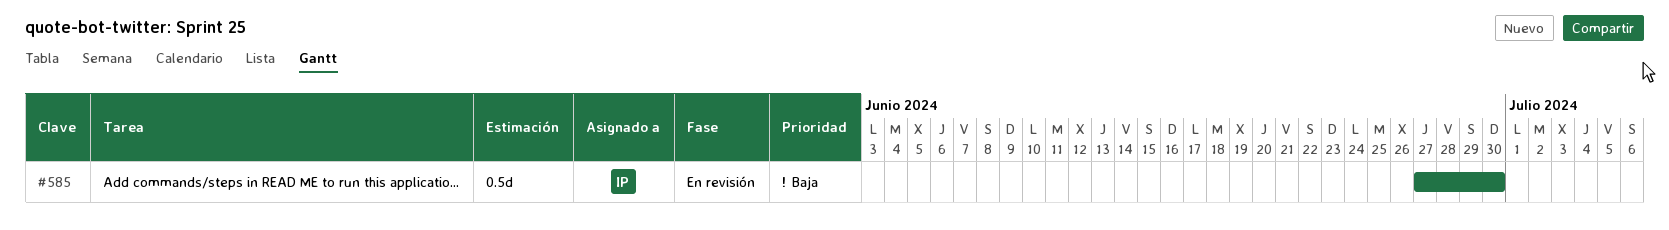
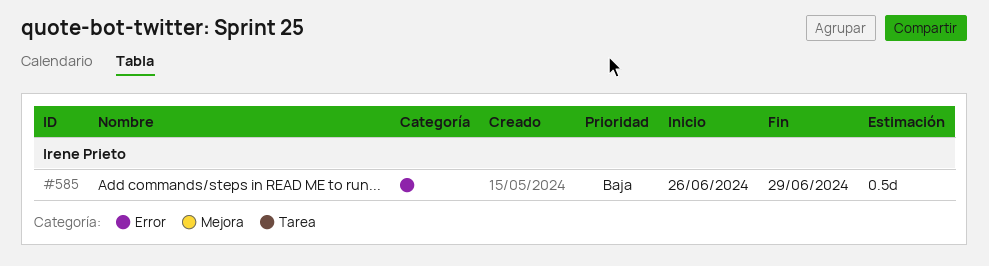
#585, start: Jun 27 -> Jun 26
#585, due: Jun 30 -> Jun 29

